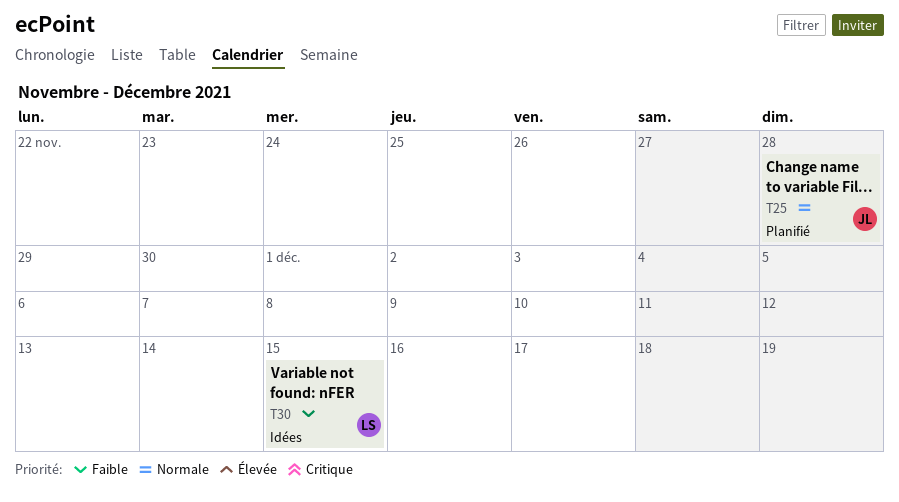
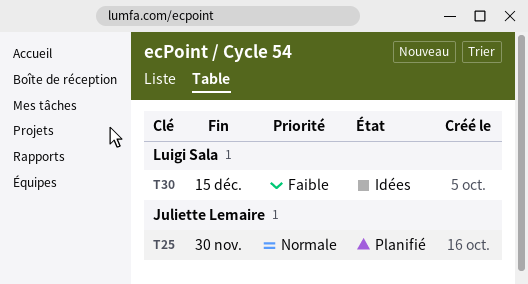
T25, due: Nov 28 -> Nov 30

